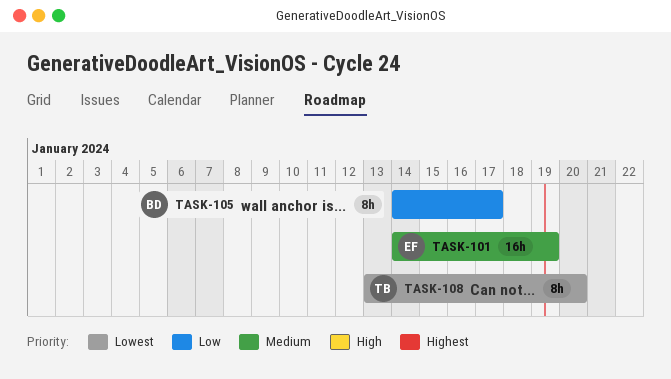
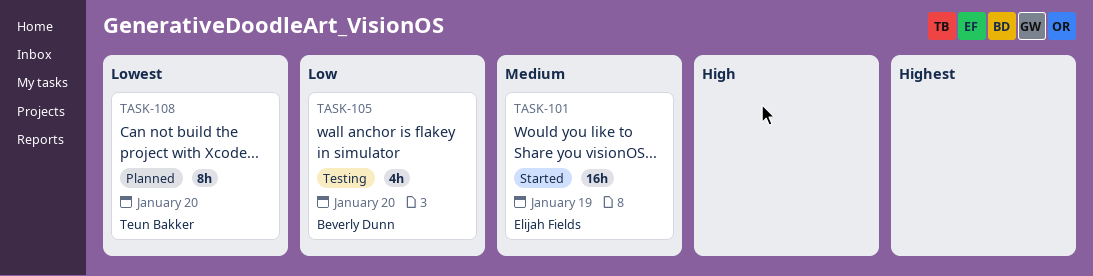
TASK-105, estimate: 8h -> 4h
TASK-105, due: Jan 17 -> Jan 20

